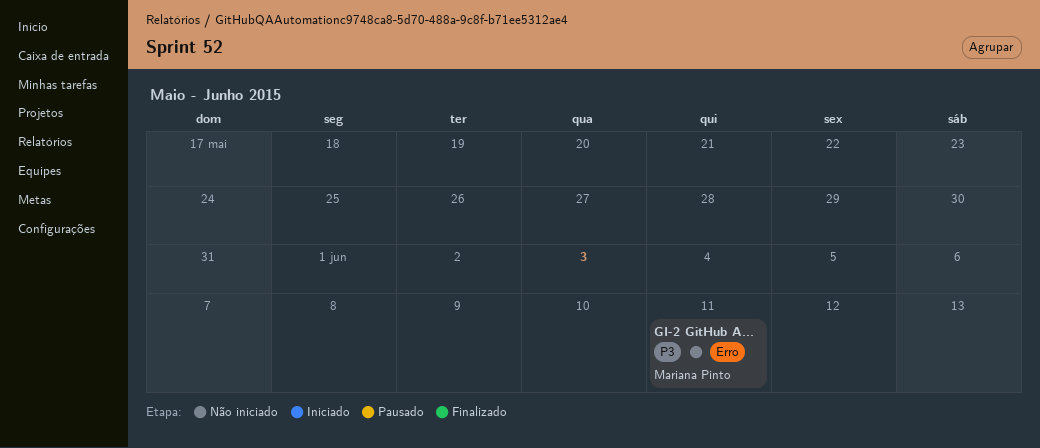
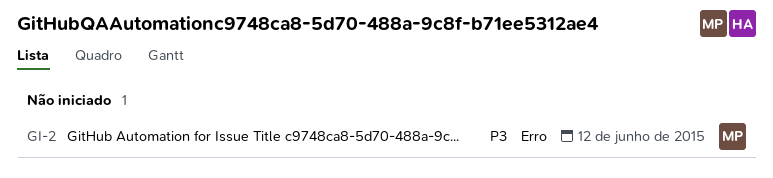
GI-2, due: Jun 11 -> Jun 12

